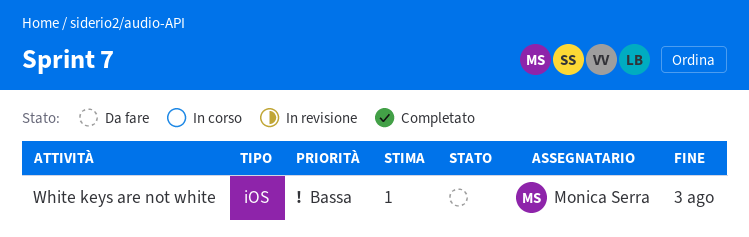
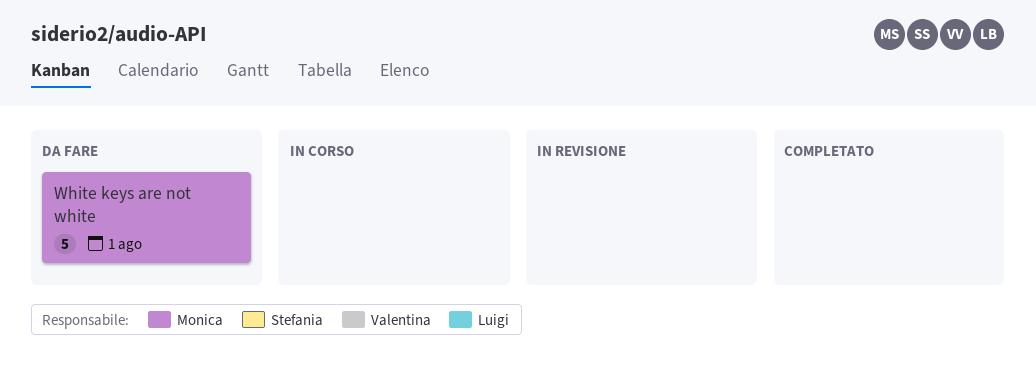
White keys are not white, estimate: 1 -> 5
White keys are not white, due: Aug 3 -> Aug 1

